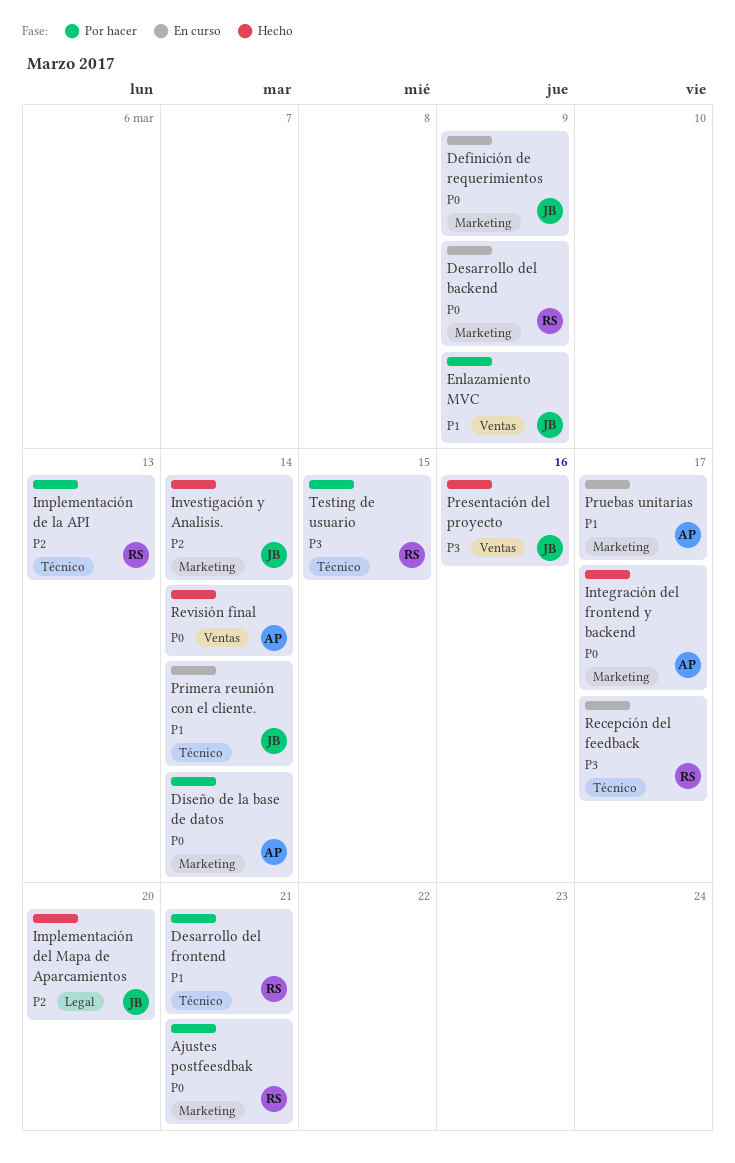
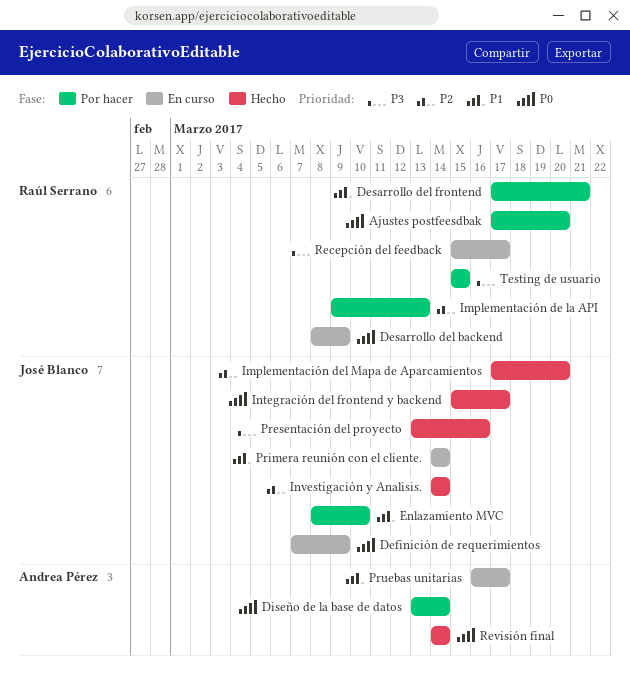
Ajustes postfeesdbak, due: Mar 21 -> Mar 20
Enlazamiento MVC, due: Mar 9 -> Mar 10
Integración del frontend y backend, owner: Andrea Pérez -> José Blanco

